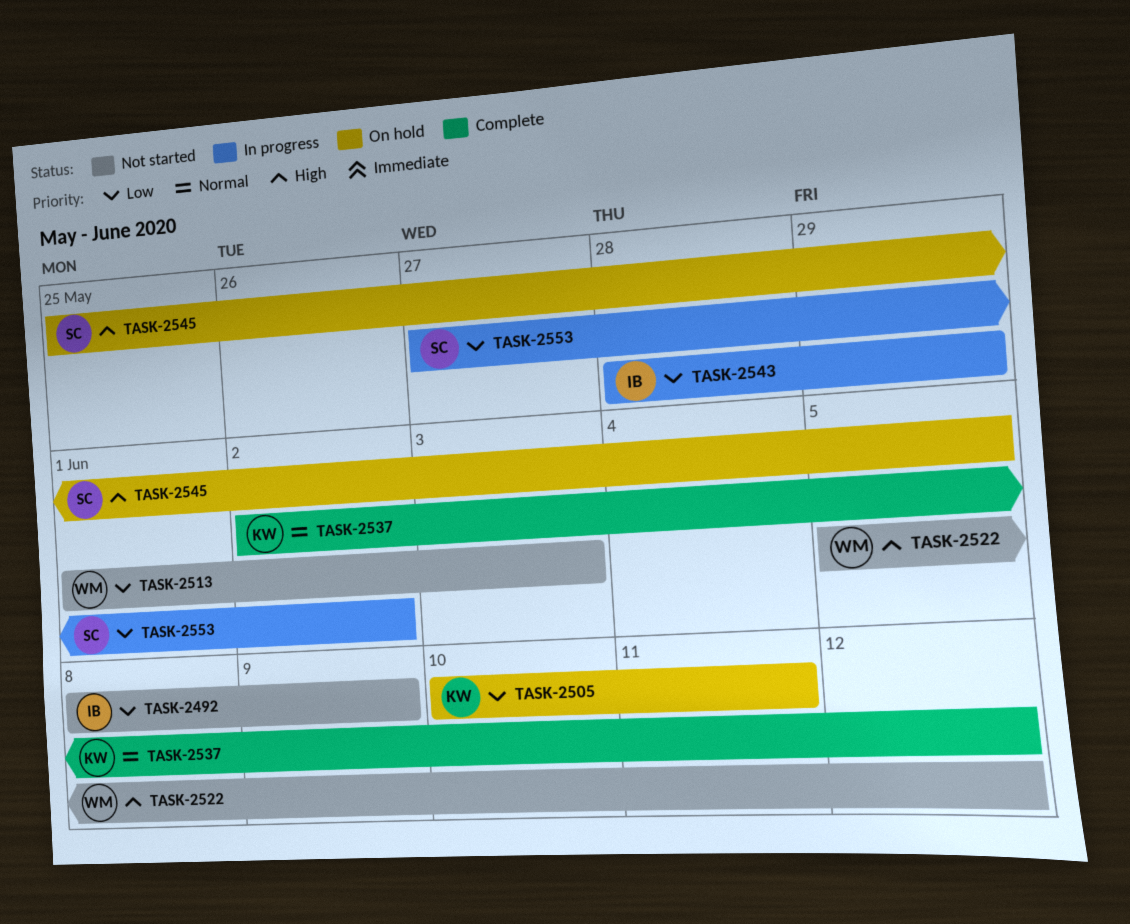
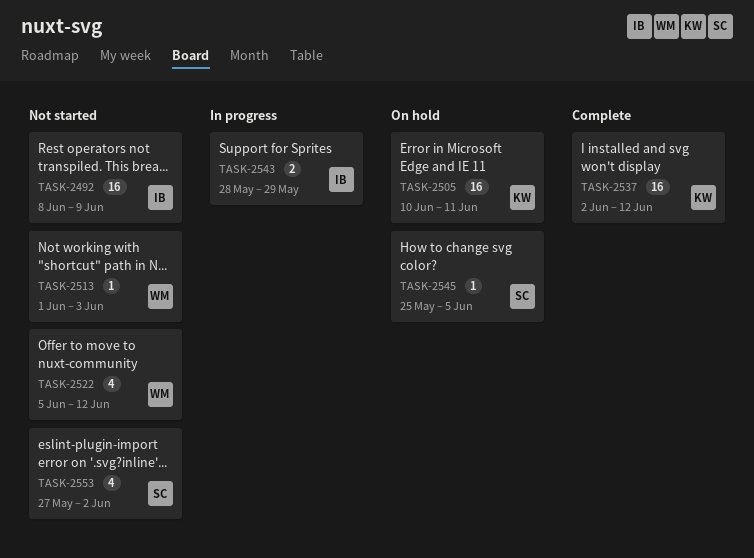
TASK-2553, status: In progress -> Not started

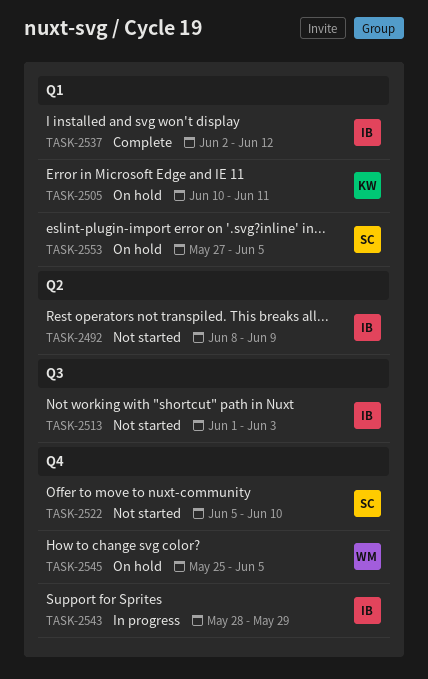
TASK-2513, owner: WM -> IB
TASK-2522, owner: WM -> SC
TASK-2522, due: Jun 12 -> Jun 10
TASK-2537, owner: KW -> IB
TASK-2545, owner: SC -> WM
TASK-2553, status: Not started -> On hold
TASK-2553, due: Jun 2 -> Jun 5

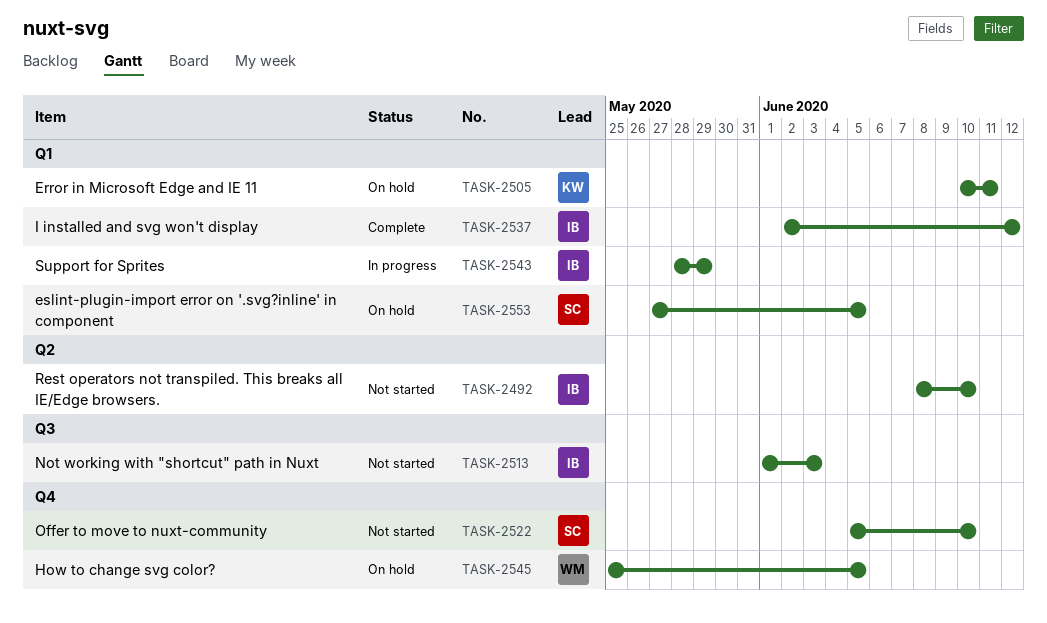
TASK-2492, due: Jun 9 -> Jun 10
TASK-2543, label: Q4 -> Q1

